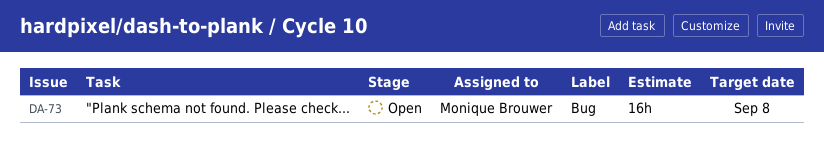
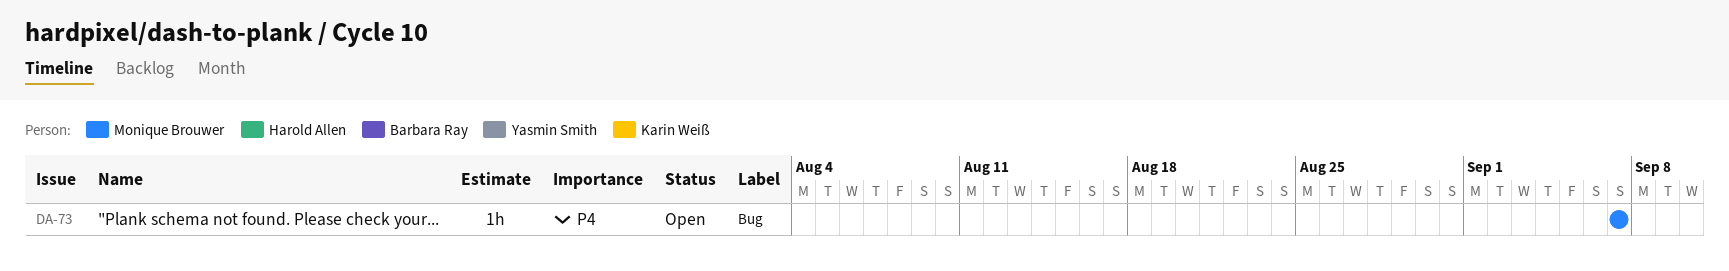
DA-73, estimate: 16h -> 1h
DA-73, due: Sep 8 -> Sep 7

